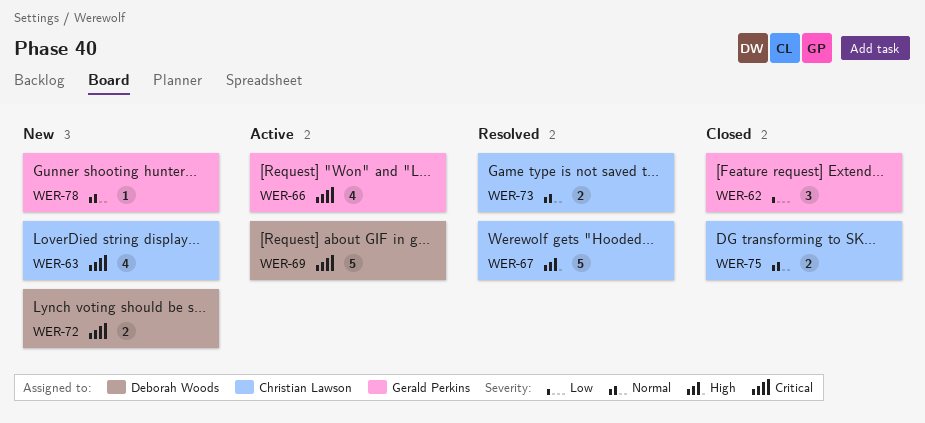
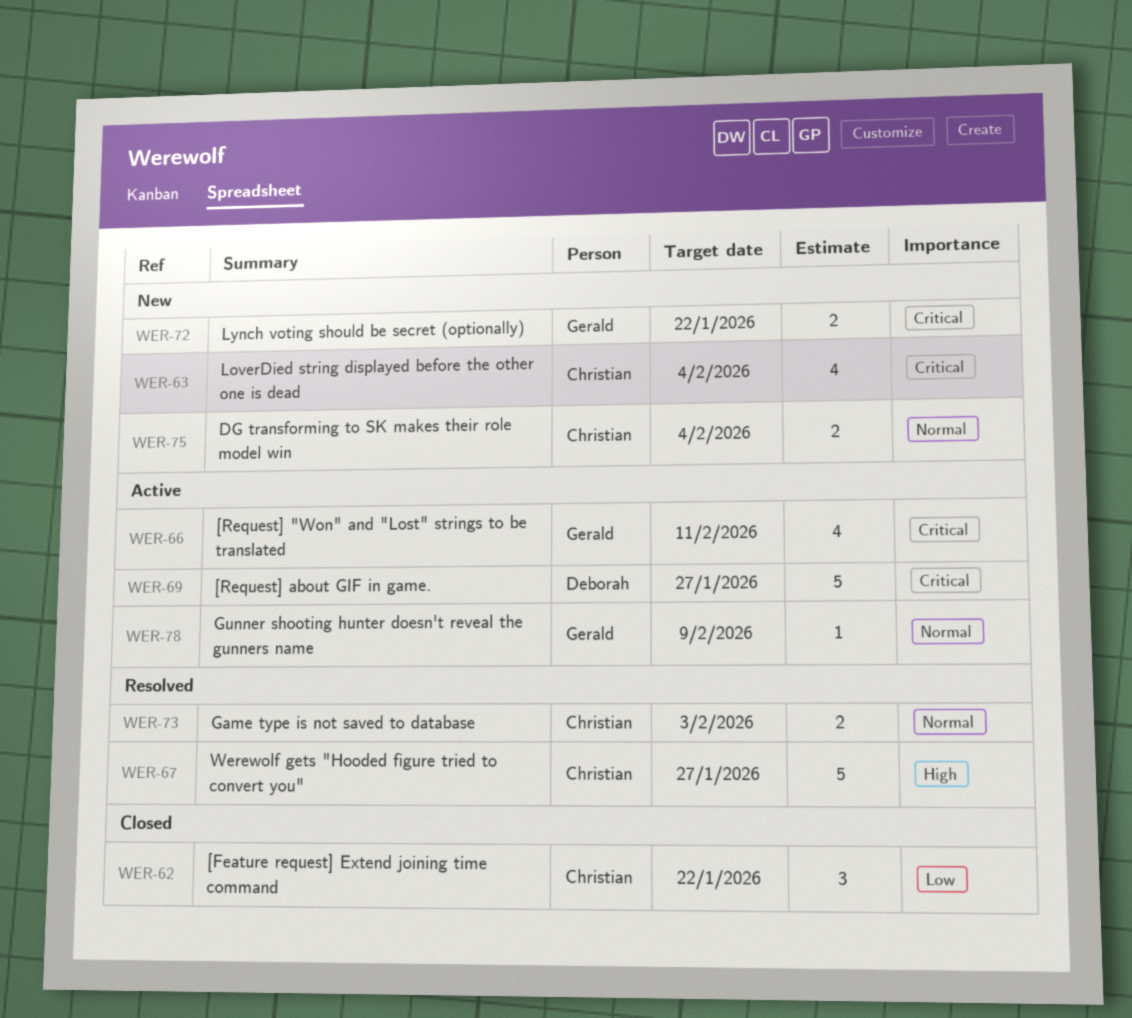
WER-62, owner: Gerald Perkins -> Christian Lawson
WER-72, owner: Deborah Woods -> Gerald Perkins
WER-75, status: Closed -> New
WER-78, status: New -> Active

